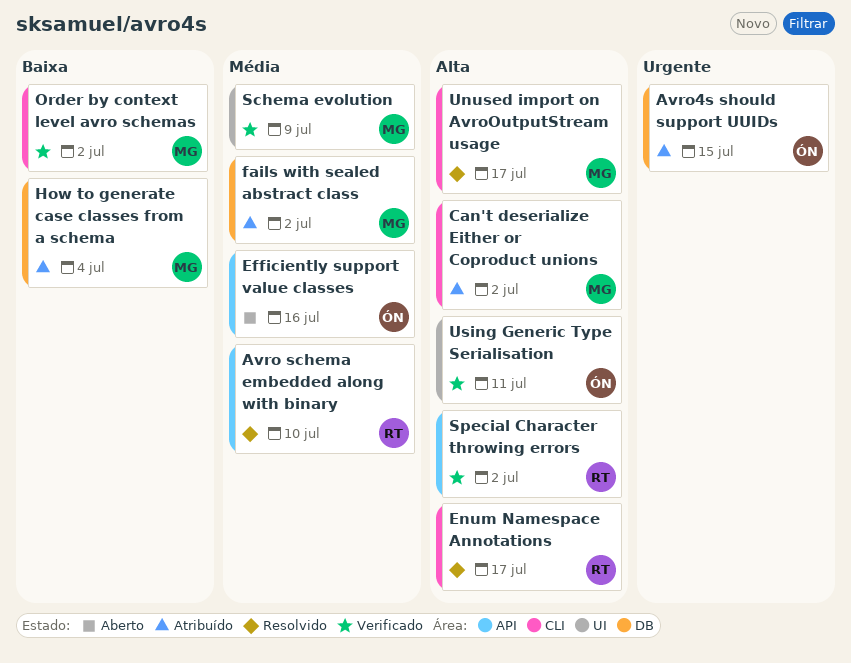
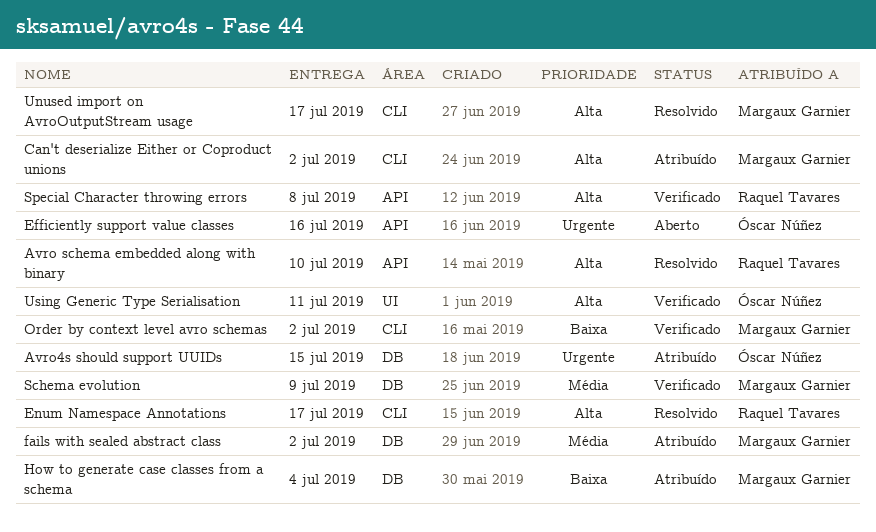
Avro schema embedded along with binary, priority: Média -> Alta
Efficiently support value classes, priority: Média -> Urgente
Schema evolution, label: UI -> DB
Special Character throwing errors, due: Jul 2 -> Jul 8

